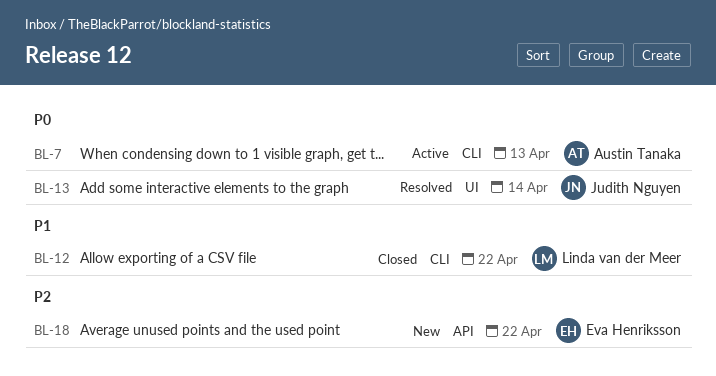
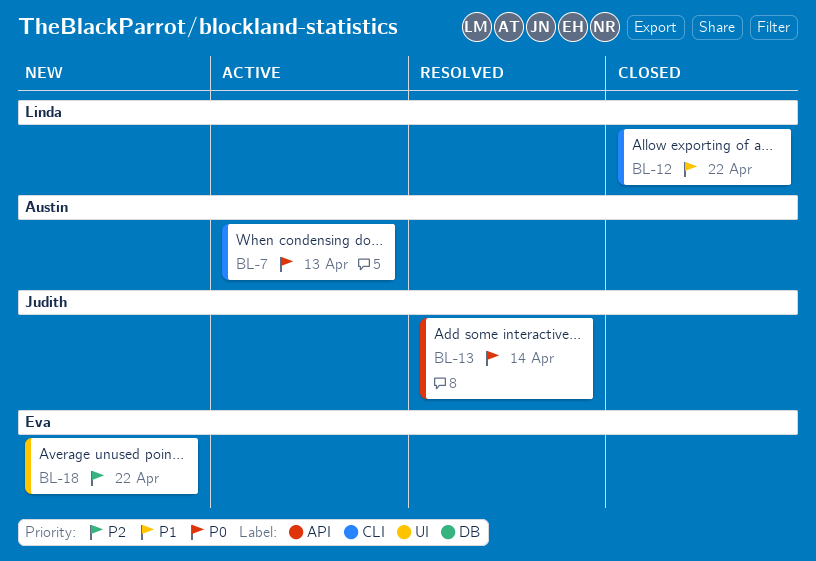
BL-13, label: UI -> API
BL-18, label: API -> UI

